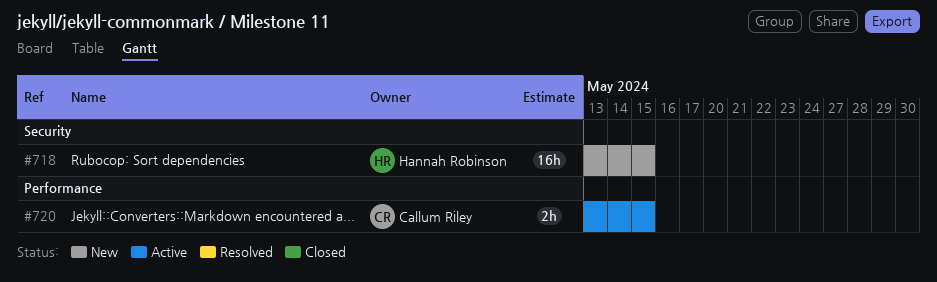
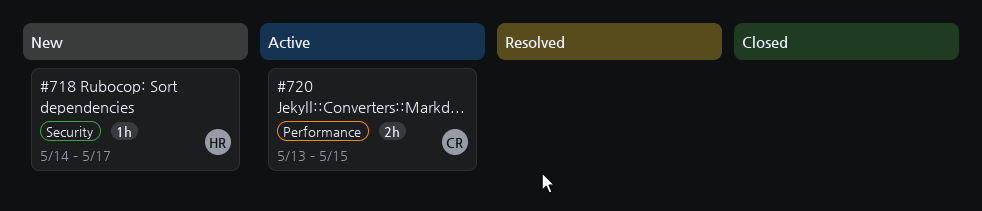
#718, estimate: 16h -> 1h
#718, start: May 13 -> May 14
#718, due: May 15 -> May 17

